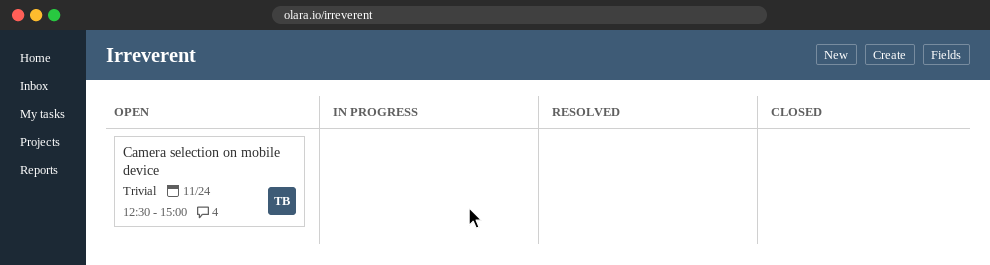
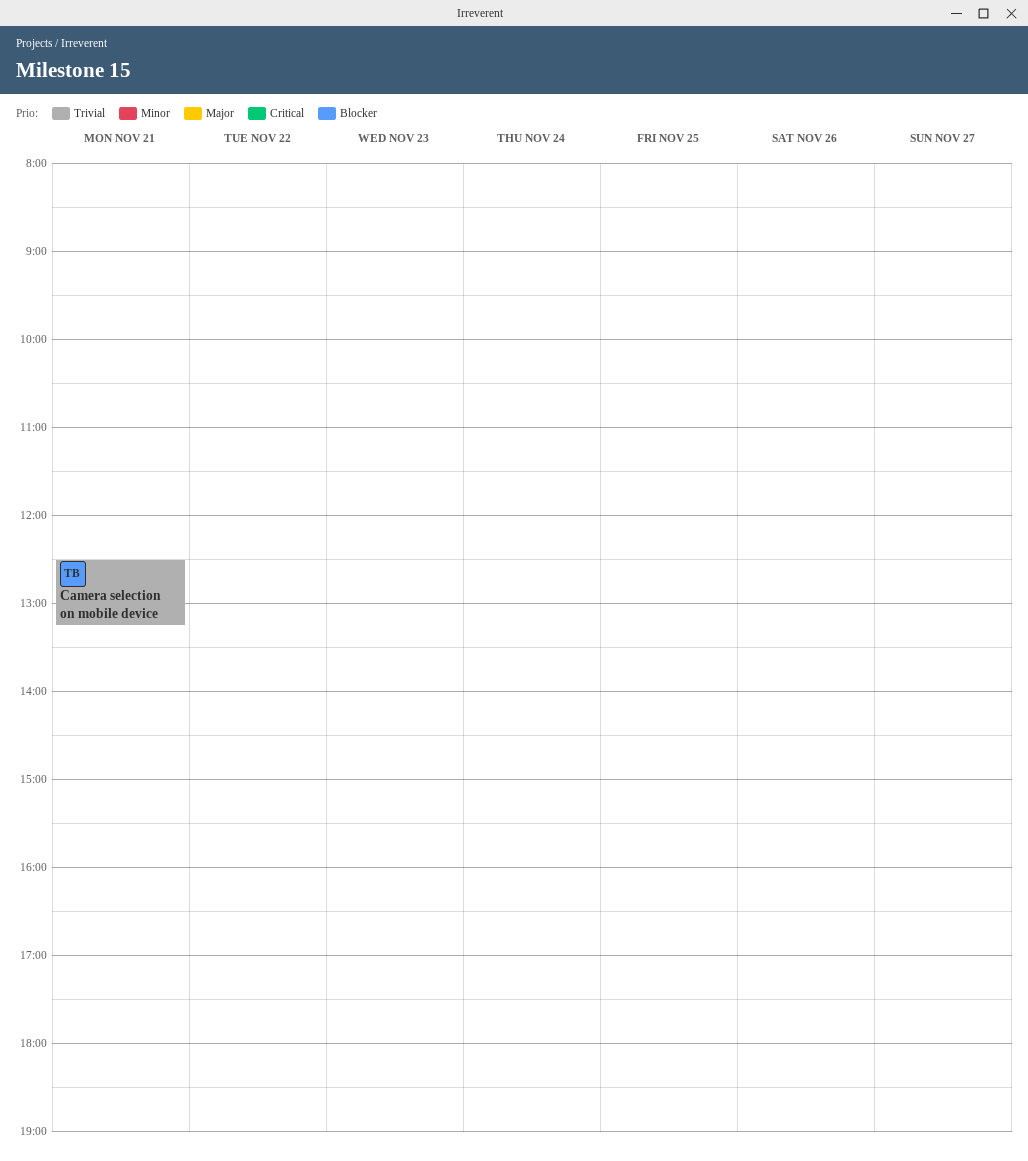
Camera selection on mobile device, day: Nov 24 -> Nov 21
Camera selection on mobile device, ends: 15:00 -> 13:15

